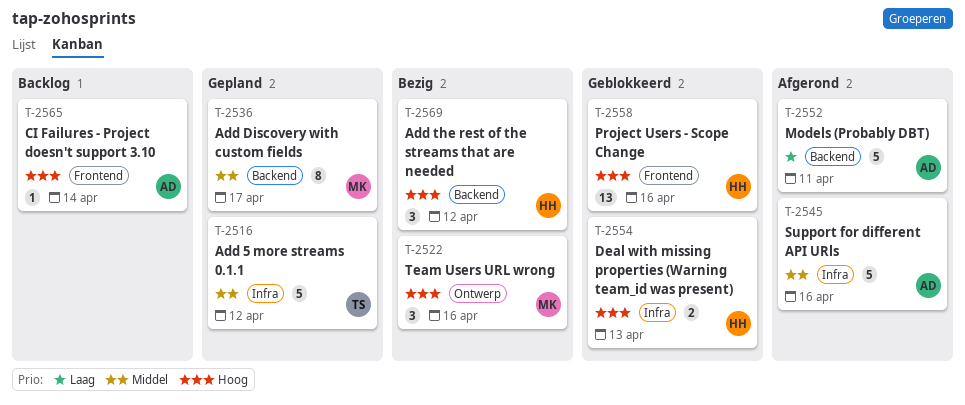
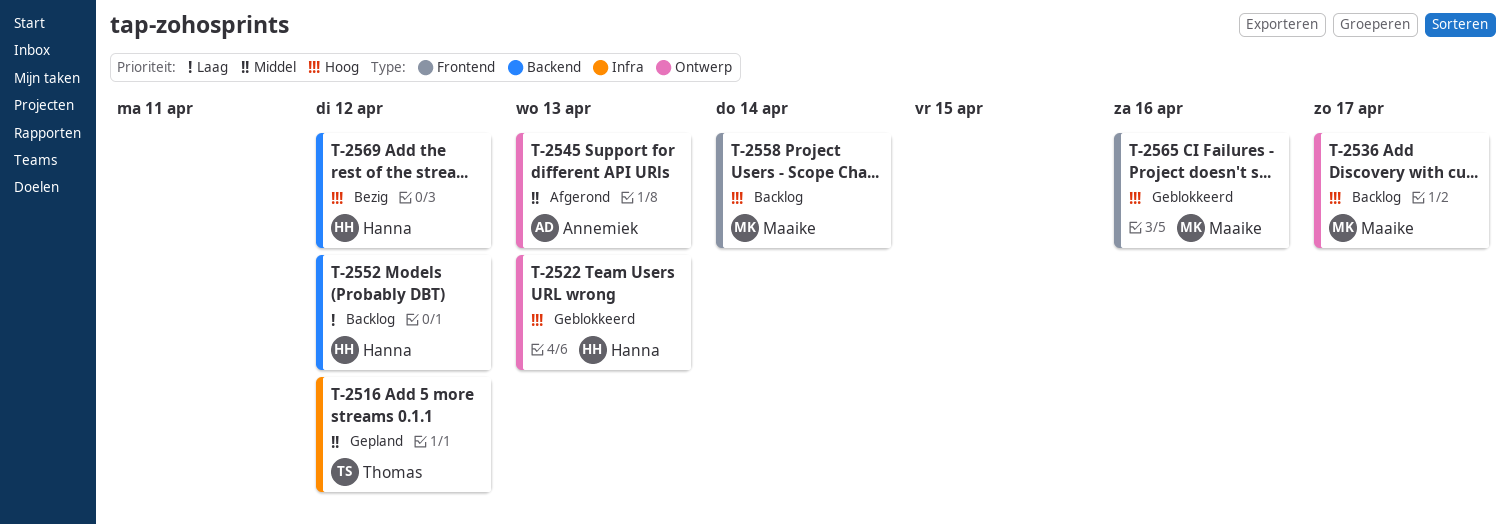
T-2522, status: Bezig -> Geblokkeerd
T-2522, owner: Maaike -> Hanna
T-2522, due: Apr 16 -> Apr 13
T-2536, status: Gepland -> Backlog
T-2536, priority: Middel -> Hoog
T-2536, label: Backend -> Ontwerp
T-2545, label: Infra -> Ontwerp
T-2545, due: Apr 16 -> Apr 13
T-2552, status: Afgerond -> Backlog
T-2552, owner: Annemiek -> Hanna
T-2552, due: Apr 11 -> Apr 12
T-2554: present -> none
T-2558, status: Geblokkeerd -> Backlog
T-2558, owner: Hanna -> Maaike
T-2558, due: Apr 16 -> Apr 14
T-2565, status: Backlog -> Geblokkeerd
T-2565, owner: Annemiek -> Maaike
T-2565, due: Apr 14 -> Apr 16

